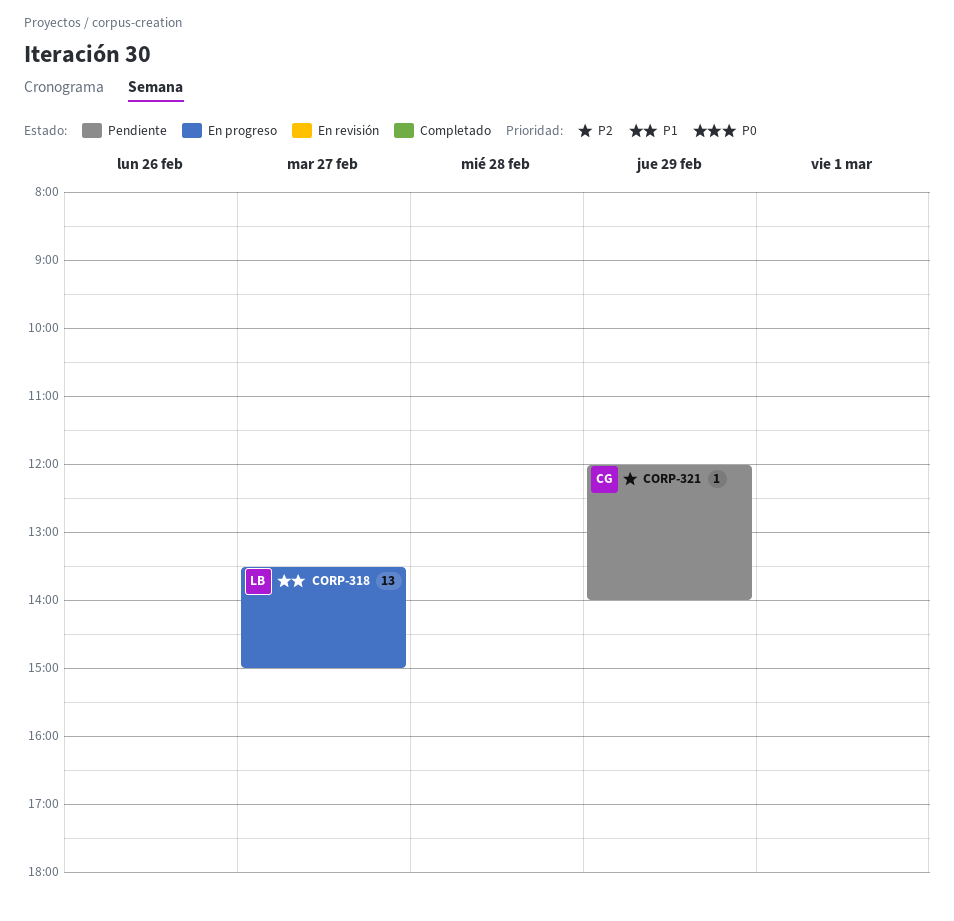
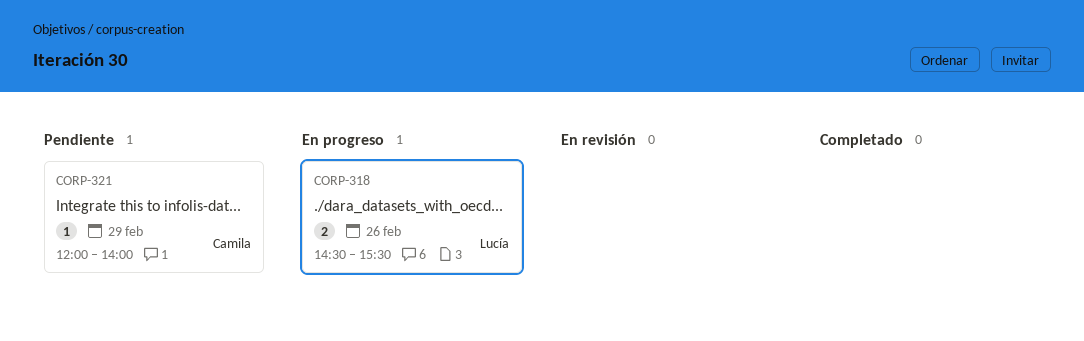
CORP-318, estimate: 13 -> 2
CORP-318, day: Feb 27 -> Feb 26
CORP-318, begins: 13:30 -> 14:30
CORP-318, ends: 15:00 -> 15:30

